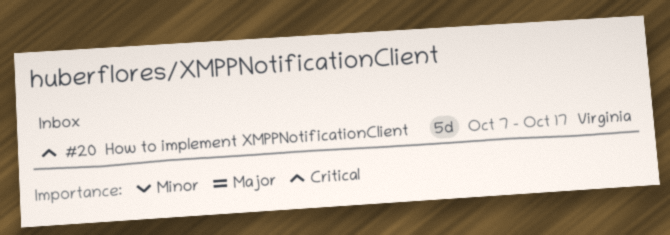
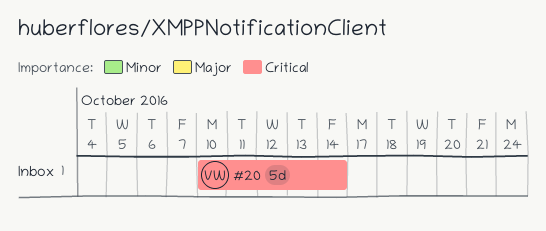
#20, start: Oct 7 -> Oct 10
#20, due: Oct 17 -> Oct 14

